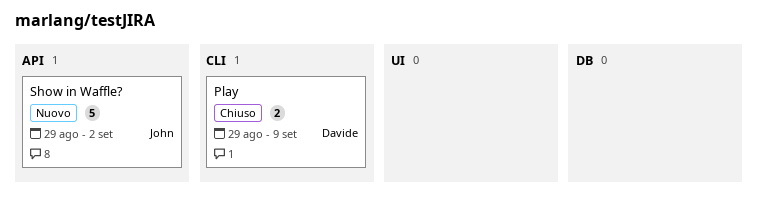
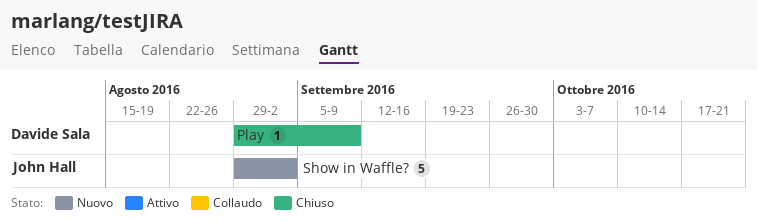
Play, estimate: 2 -> 1

